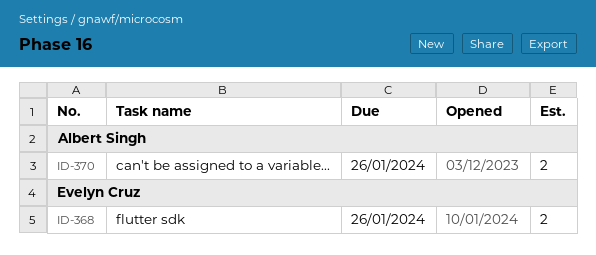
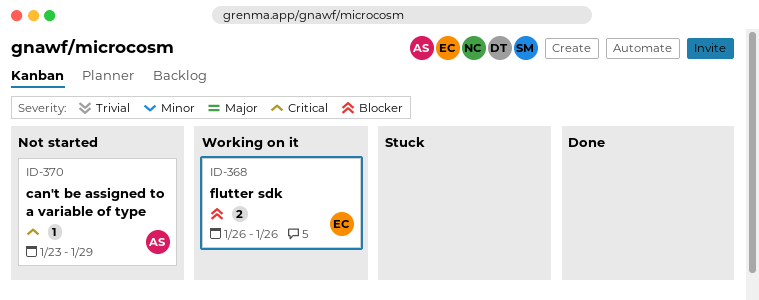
ID-370, estimate: 2 -> 1
ID-370, due: Jan 26 -> Jan 29

